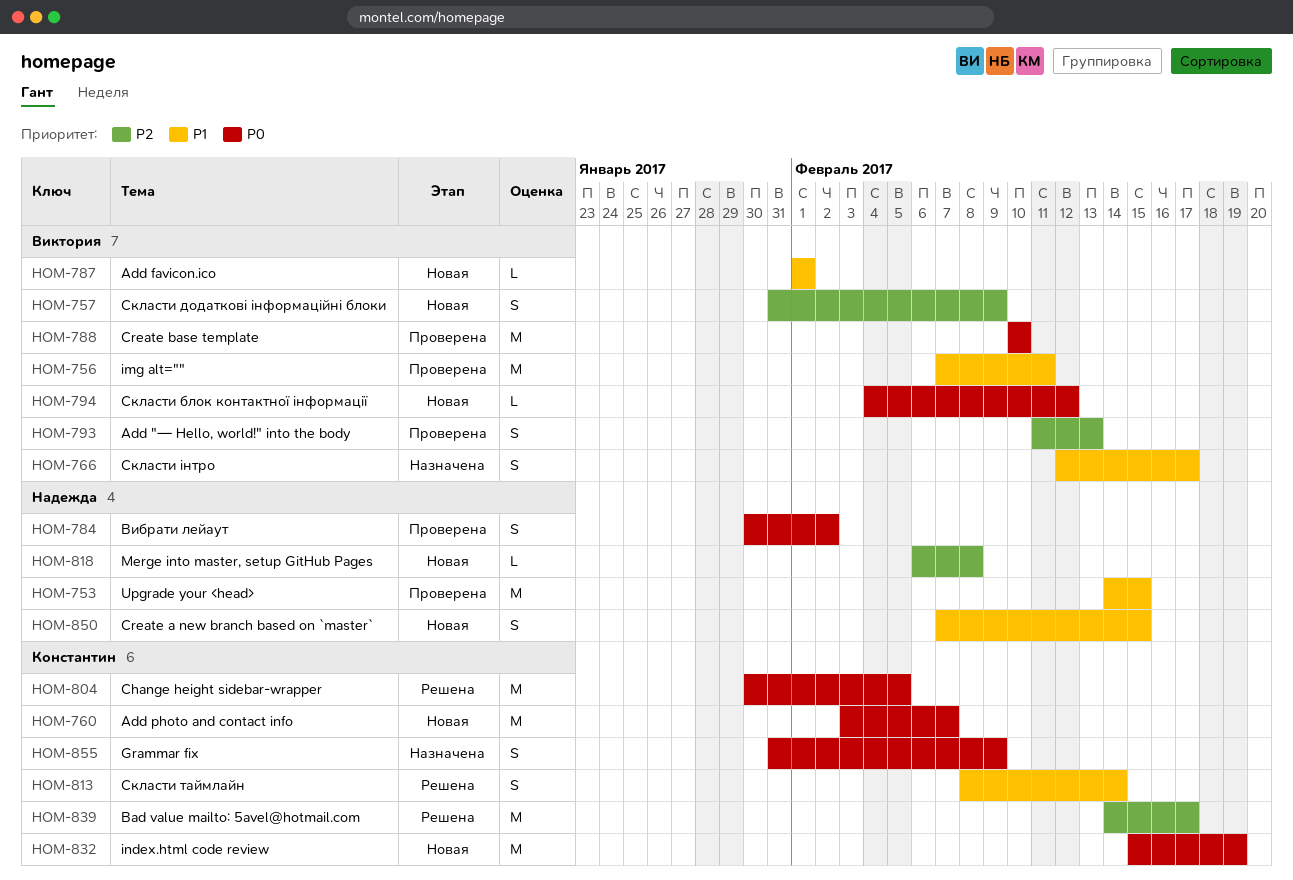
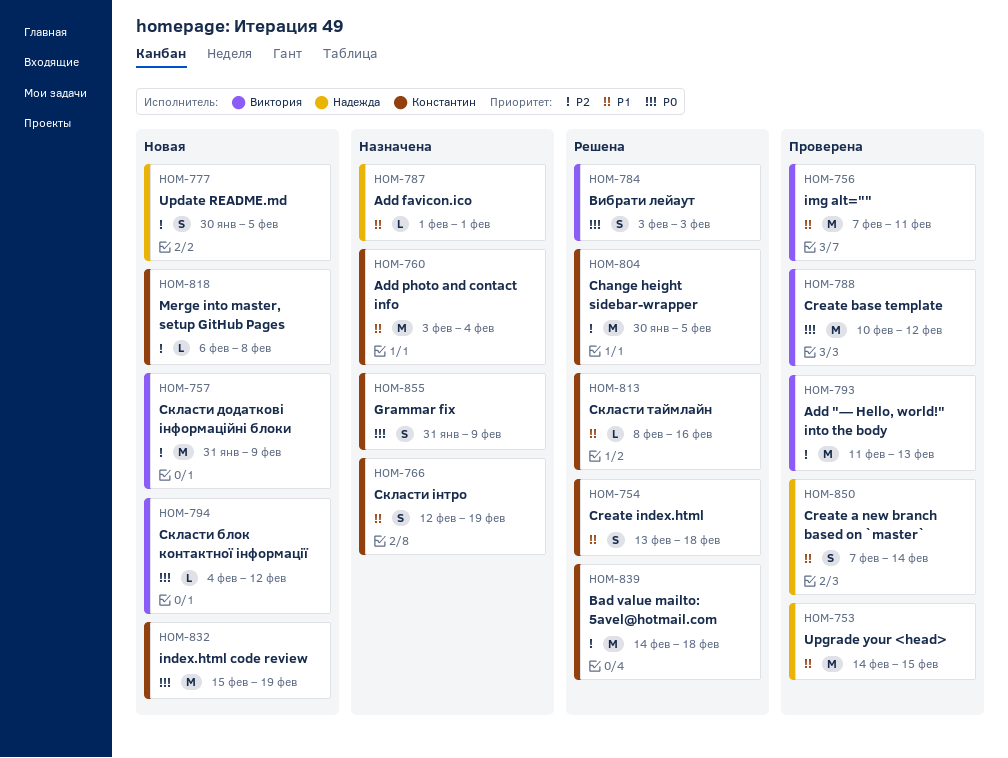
HOM-754: none -> present
HOM-757, estimate: S -> M
HOM-760, status: Новая -> Назначена
HOM-760, priority: P0 -> P1
HOM-760, due: Feb 7 -> Feb 4
HOM-766, owner: Виктория -> Константин
HOM-766, due: Feb 17 -> Feb 19
HOM-777: none -> present
HOM-784, status: Проверена -> Решена
HOM-784, owner: Надежда -> Виктория
HOM-784, start: Jan 30 -> Feb 3
HOM-784, due: Feb 2 -> Feb 3
HOM-787, status: Новая -> Назначена
HOM-787, owner: Виктория -> Надежда
HOM-788, due: Feb 10 -> Feb 12
HOM-793, estimate: S -> M
HOM-804, priority: P0 -> P2
HOM-813, estimate: S -> L
HOM-813, due: Feb 14 -> Feb 16
HOM-818, owner: Надежда -> Константин
HOM-839, due: Feb 17 -> Feb 18
HOM-850, status: Новая -> Проверена
HOM-850, due: Feb 15 -> Feb 14

